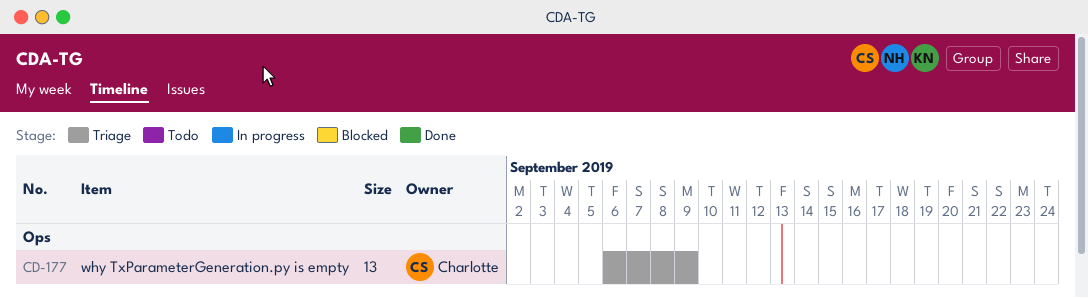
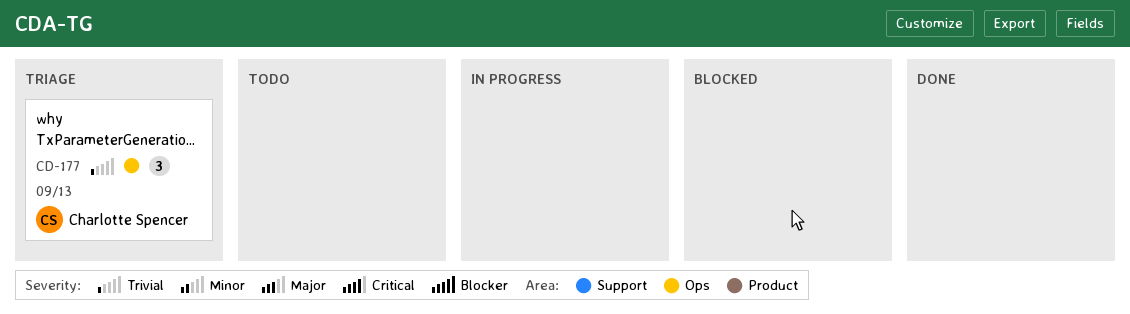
CD-177, estimate: 13 -> 3
CD-177, due: Sep 9 -> Sep 13

